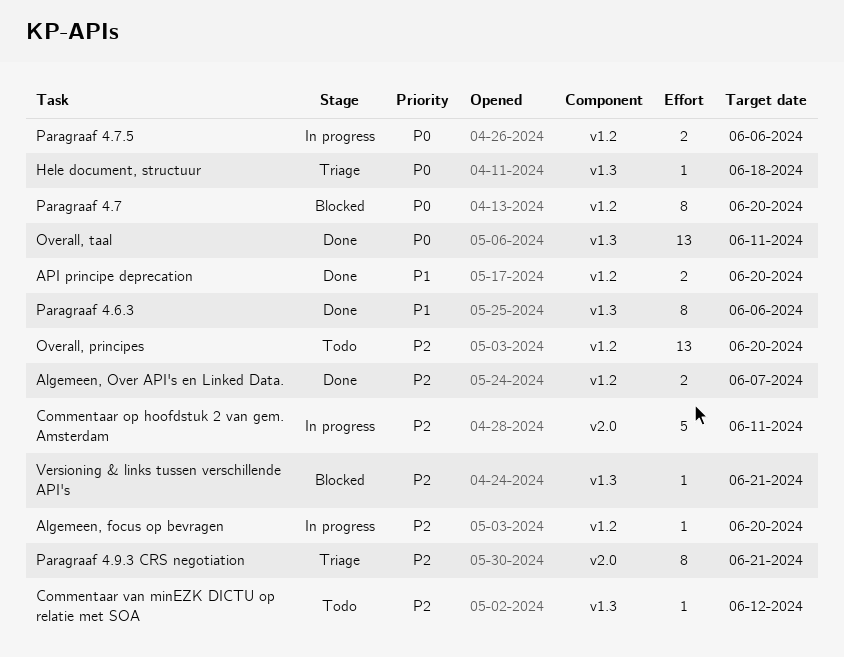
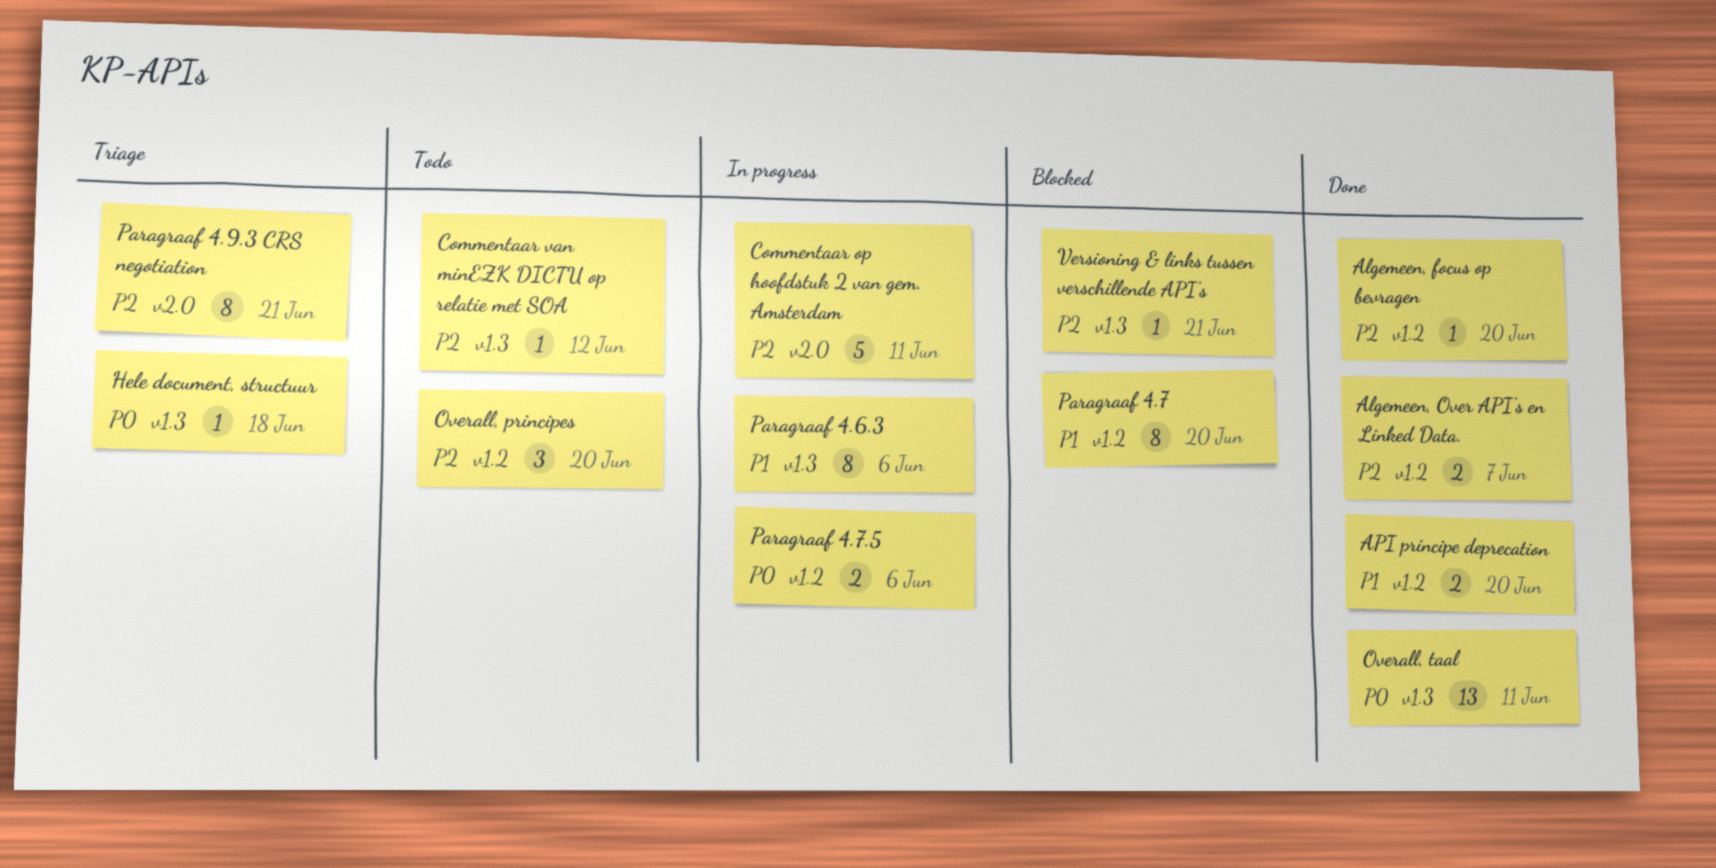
Algemeen, focus op bevragen, status: In progress -> Done
Overall, principes, estimate: 13 -> 3
Paragraaf 4.6.3, status: Done -> In progress
Paragraaf 4.7, priority: P0 -> P1

